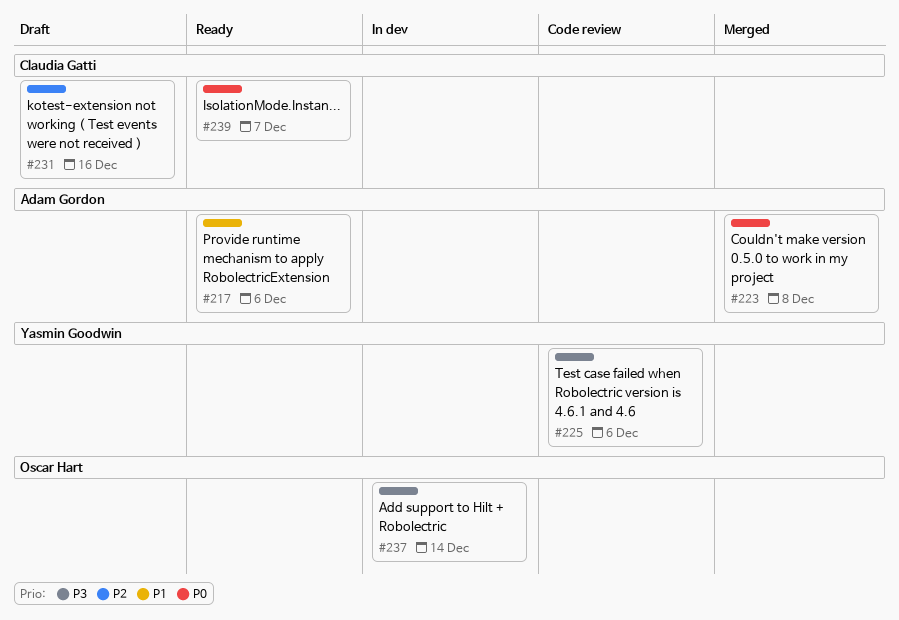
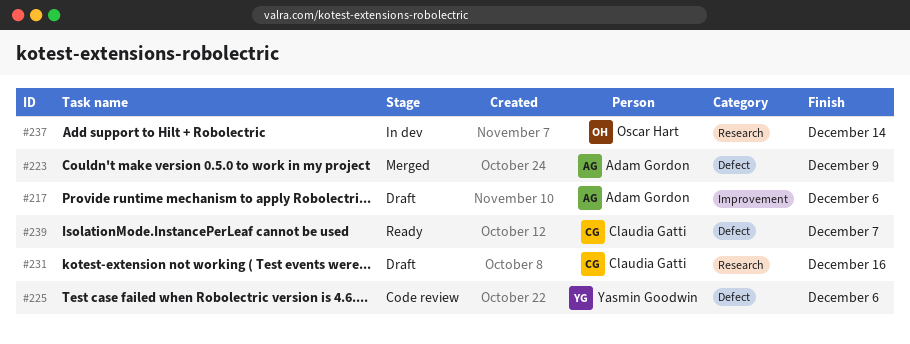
#217, status: Ready -> Draft
#223, due: Dec 8 -> Dec 9

